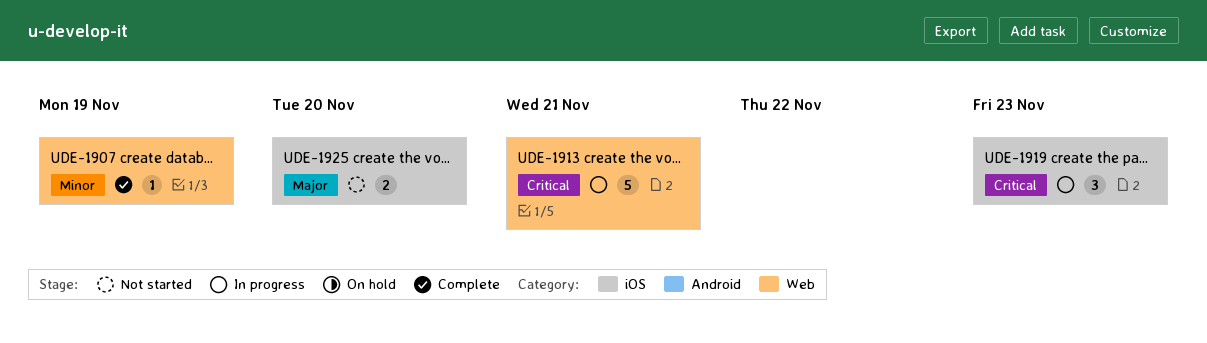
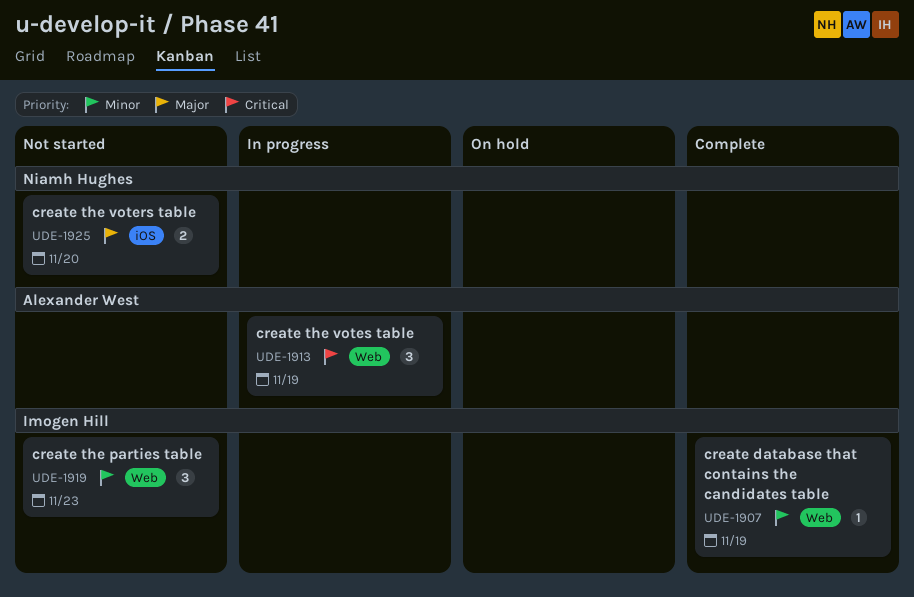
UDE-1913, estimate: 5 -> 3
UDE-1913, due: Nov 21 -> Nov 19
UDE-1919, status: In progress -> Not started
UDE-1919, priority: Critical -> Minor
UDE-1919, label: iOS -> Web

